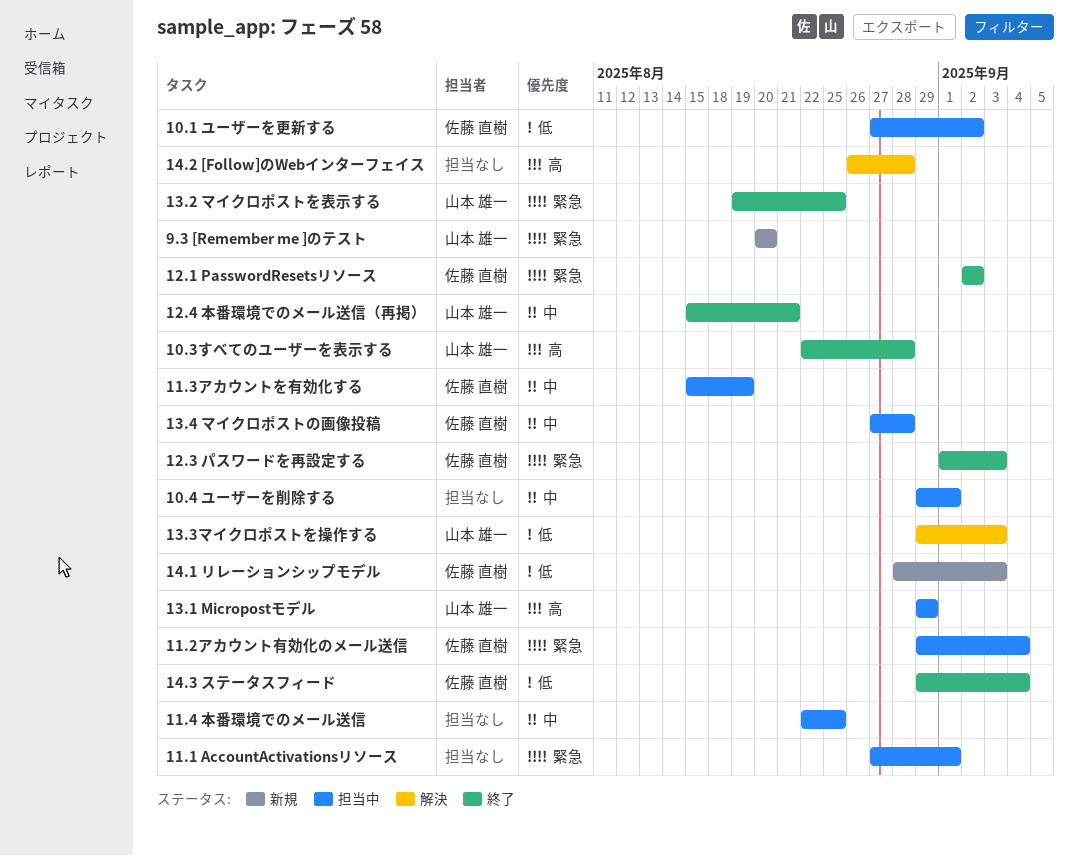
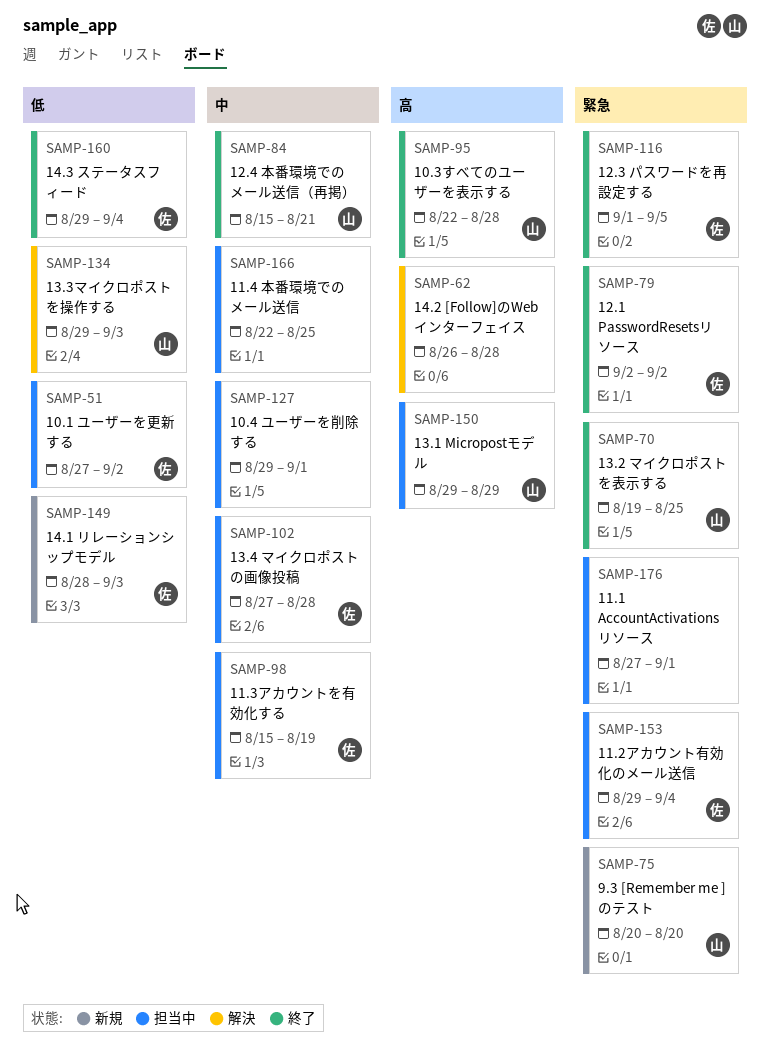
12.3 パスワードを再設定する, due: Sep 3 -> Sep 5

